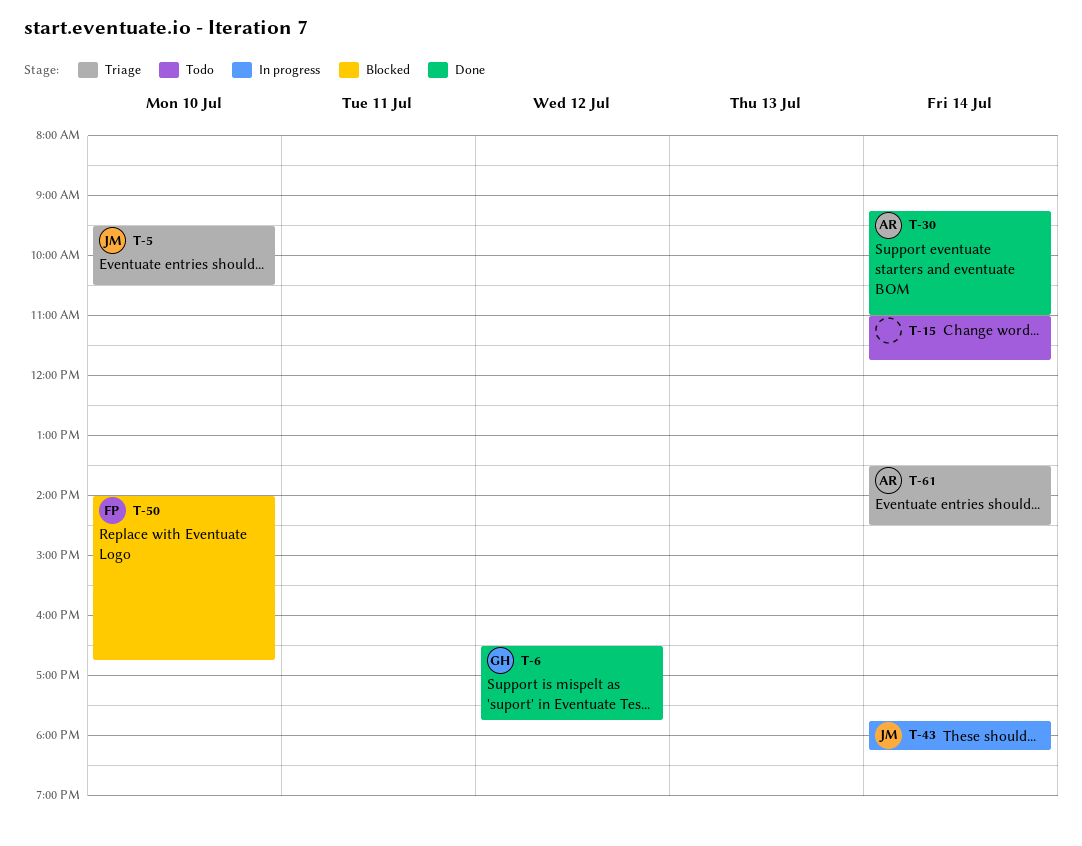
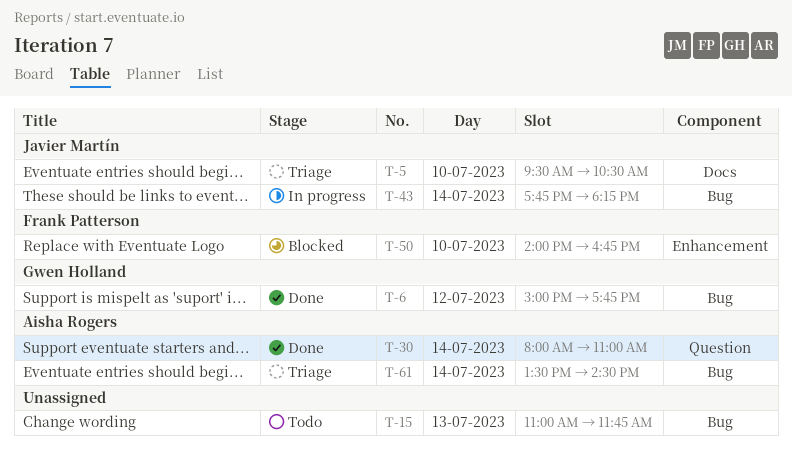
T-6, begins: 16:30 -> 15:00
T-15, day: Jul 14 -> Jul 13
T-30, begins: 09:15 -> 08:00

